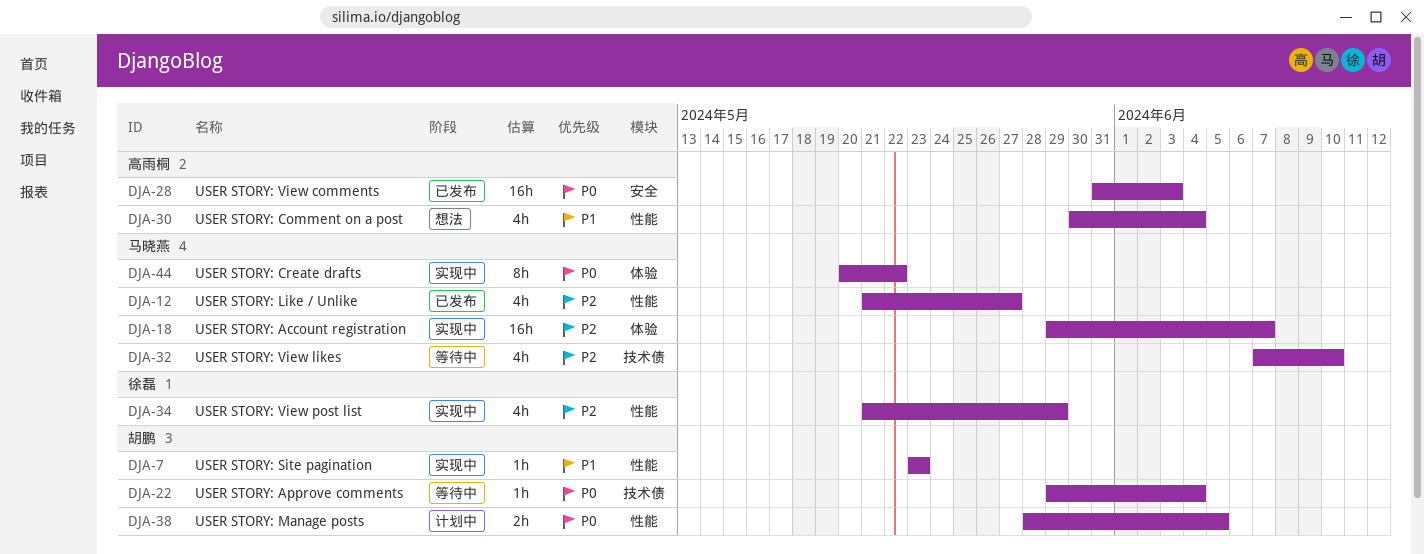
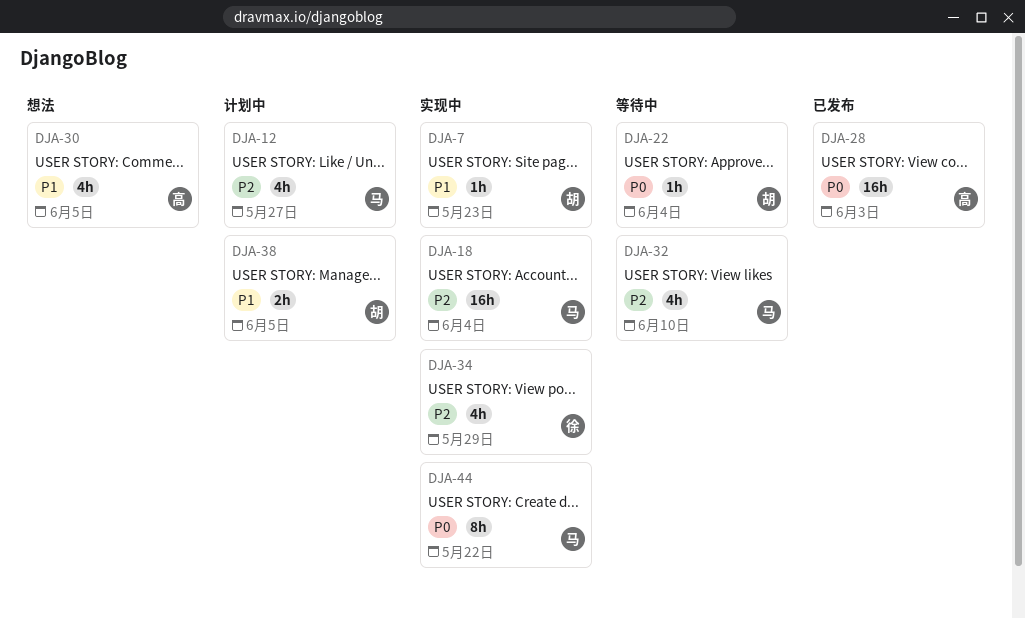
DJA-12, status: 已发布 -> 计划中
DJA-18, due: Jun 7 -> Jun 4
DJA-30, due: Jun 4 -> Jun 5
DJA-38, priority: P0 -> P1

